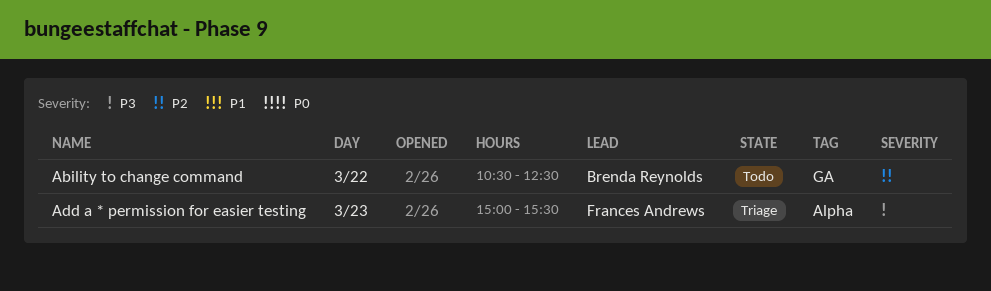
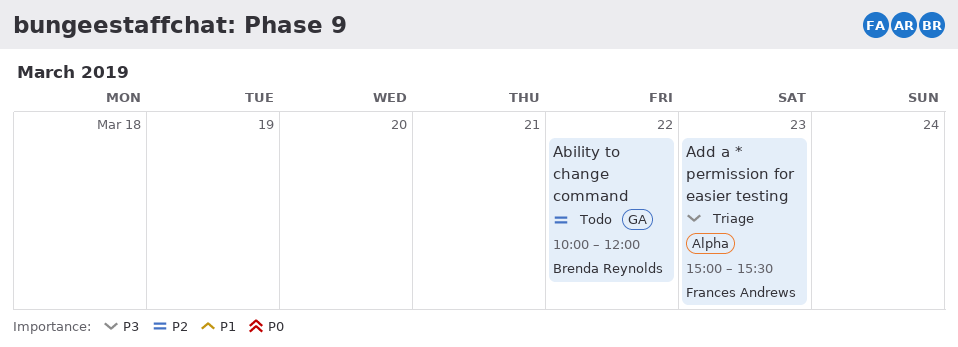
Ability to change command, begins: 10:30 -> 10:00
Ability to change command, ends: 12:30 -> 12:00

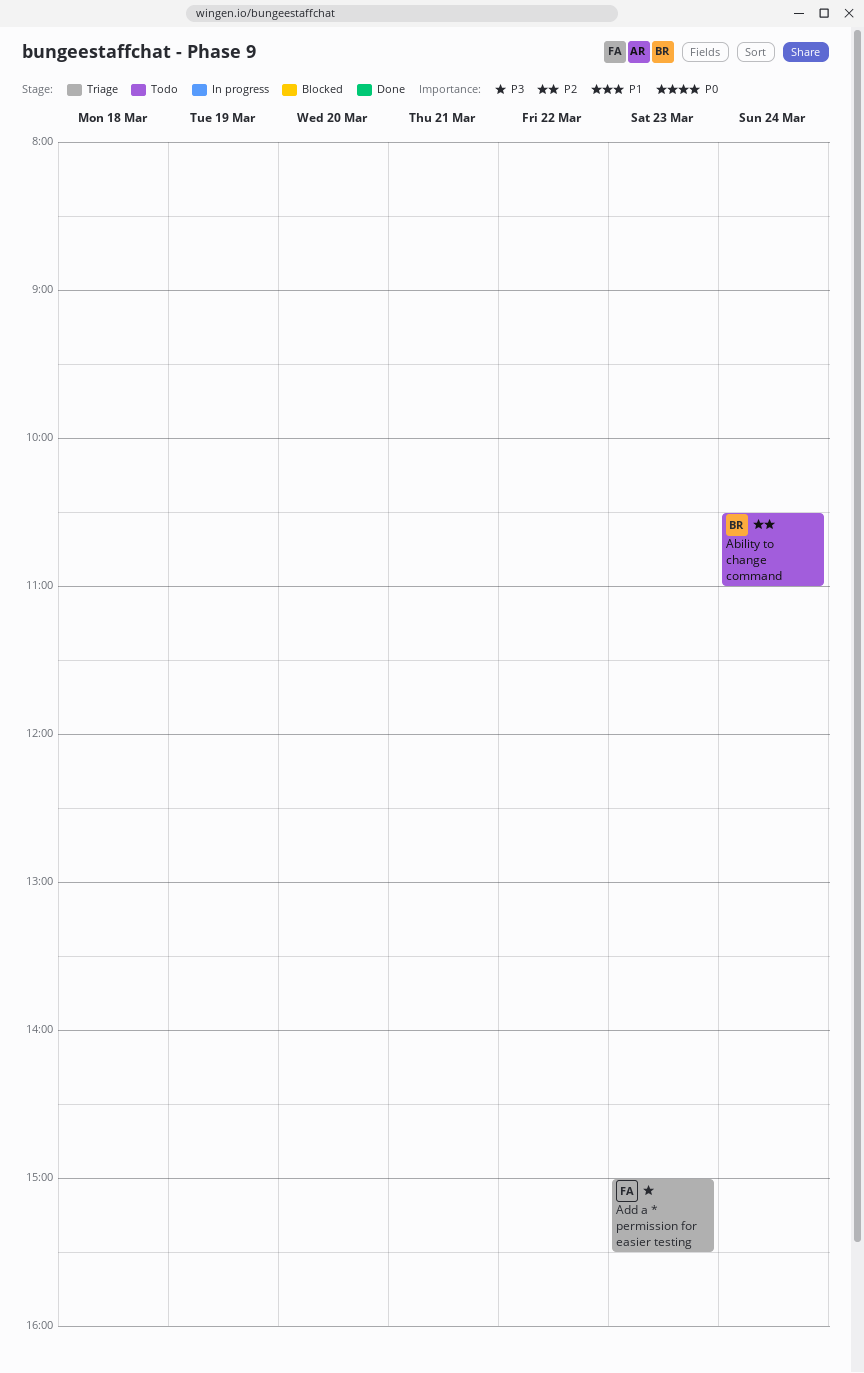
Ability to change command, day: Mar 22 -> Mar 24
Ability to change command, begins: 10:00 -> 10:30
Ability to change command, ends: 12:00 -> 11:00

